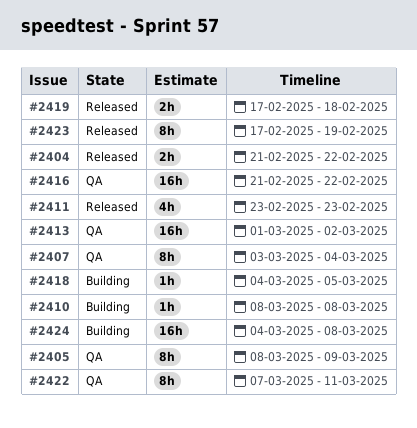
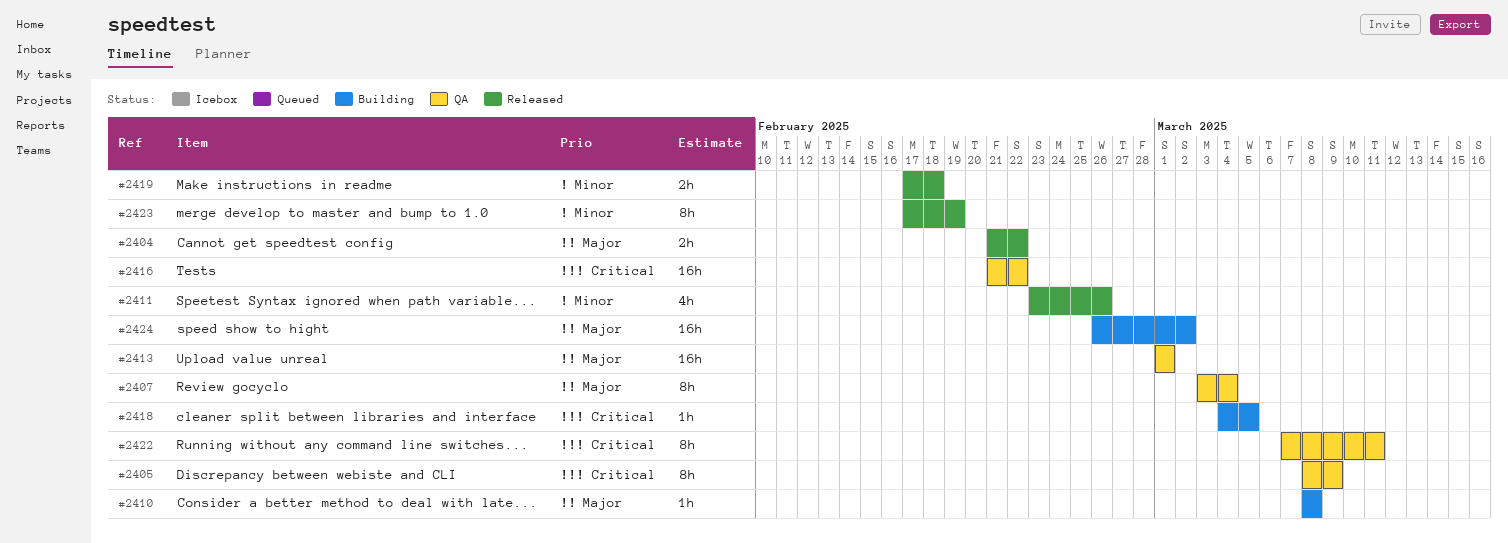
#2411, due: Feb 23 -> Feb 26
#2413, due: Mar 2 -> Mar 1
#2424, start: Mar 4 -> Feb 26
#2424, due: Mar 8 -> Mar 2

